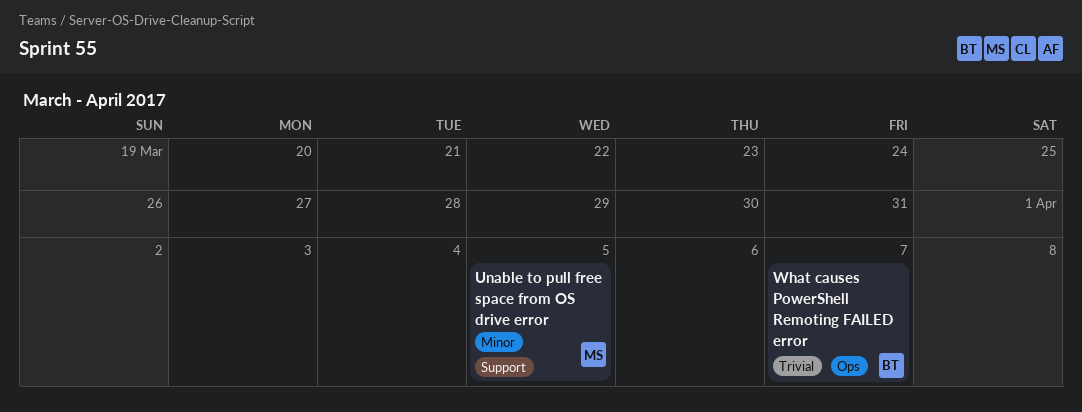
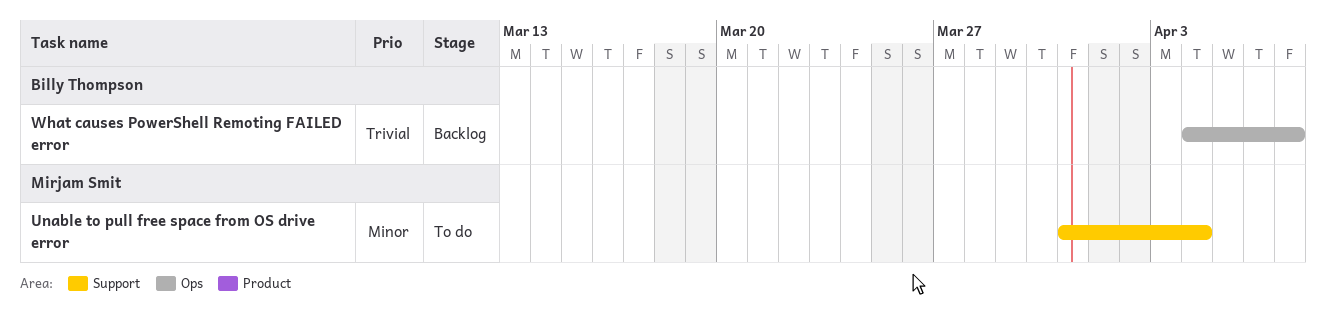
Unable to pull free space from OS drive error, due: Apr 5 -> Apr 4

